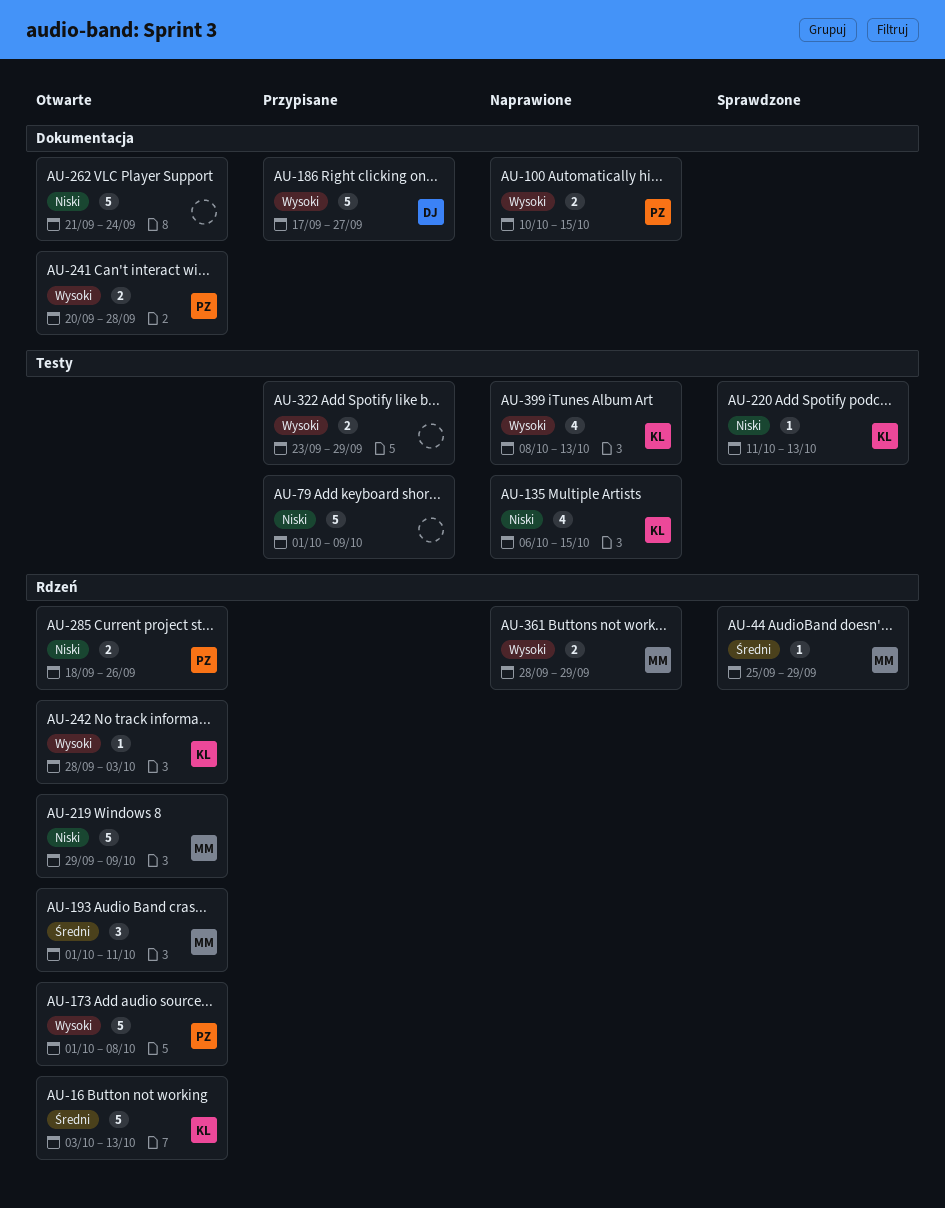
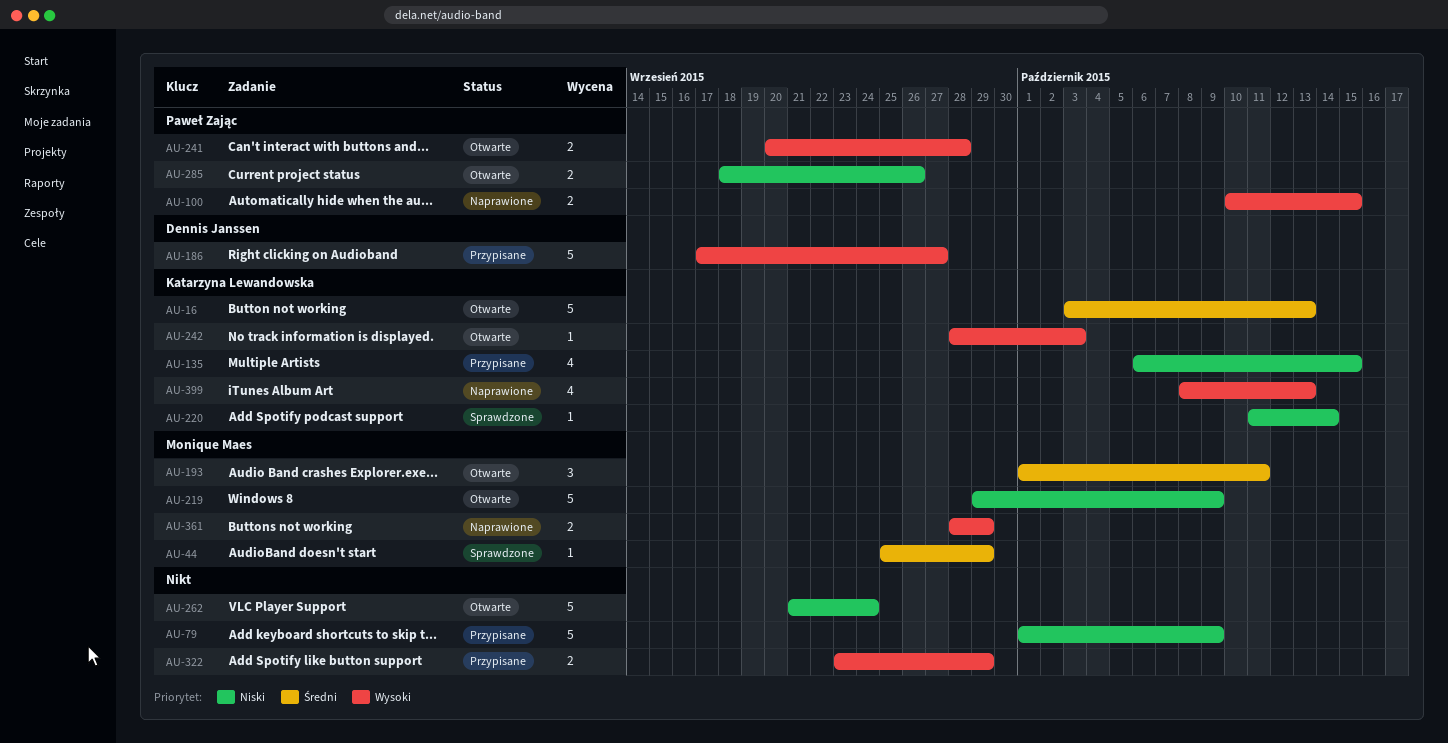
AU-135, status: Naprawione -> Przypisane
AU-173: present -> none
AU-220, due: Oct 13 -> Oct 14

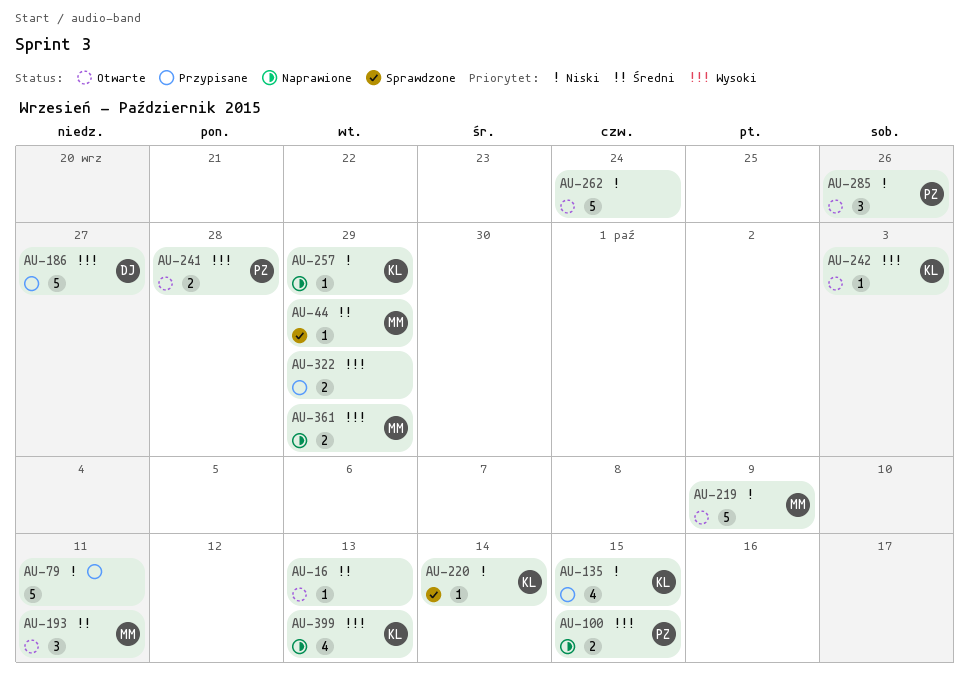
AU-16, owner: Katarzyna Lewandowska -> none
AU-16, estimate: 5 -> 1
AU-79, due: Oct 9 -> Oct 11
AU-257: none -> present
AU-285, estimate: 2 -> 3

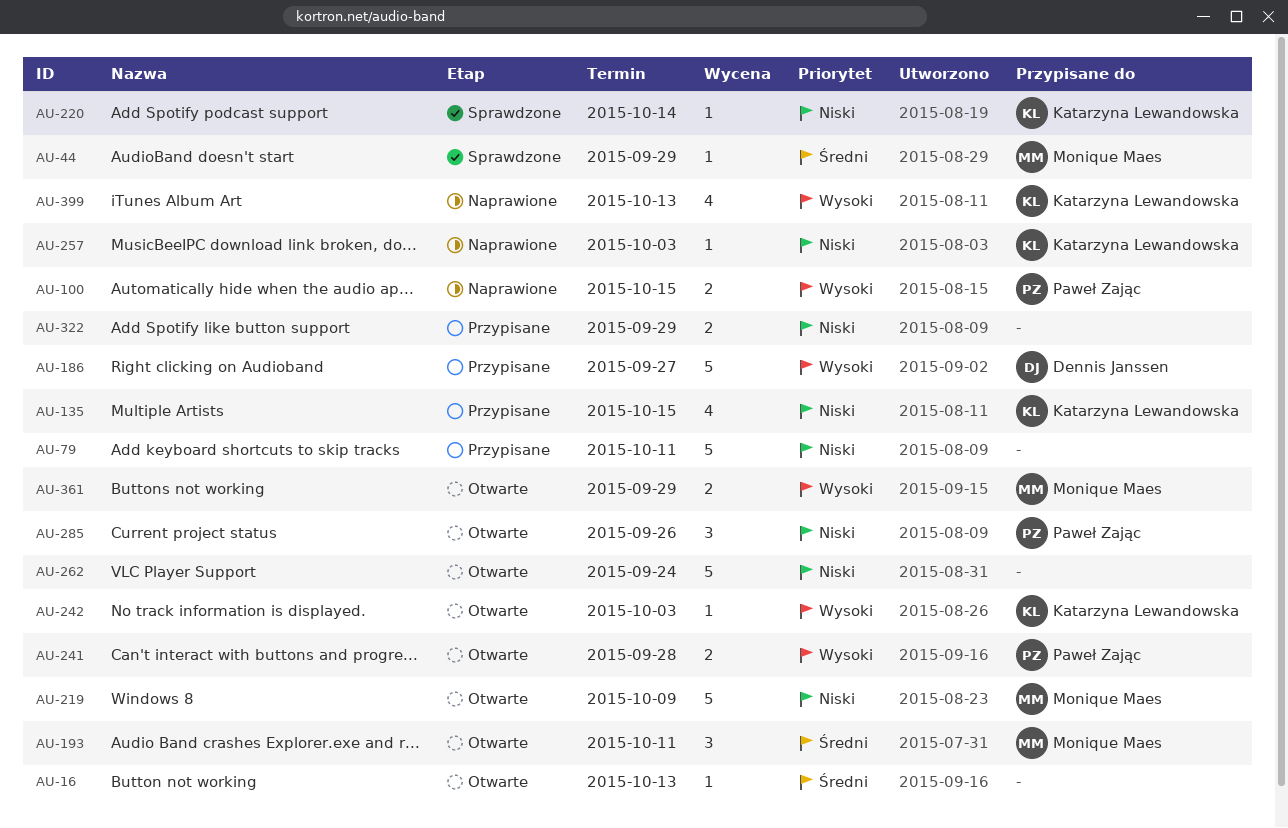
AU-257, due: Sep 29 -> Oct 3
AU-322, priority: Wysoki -> Niski
AU-361, status: Naprawione -> Otwarte

